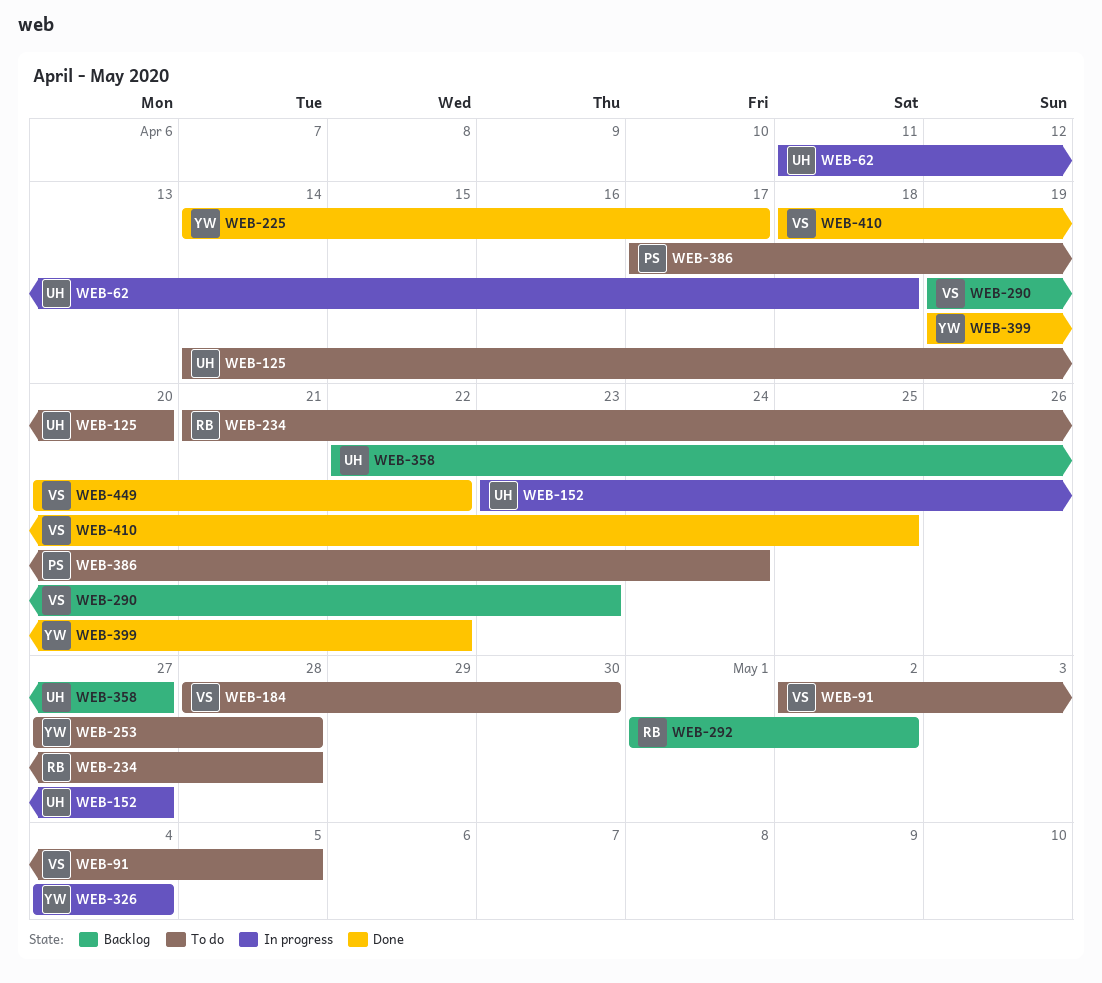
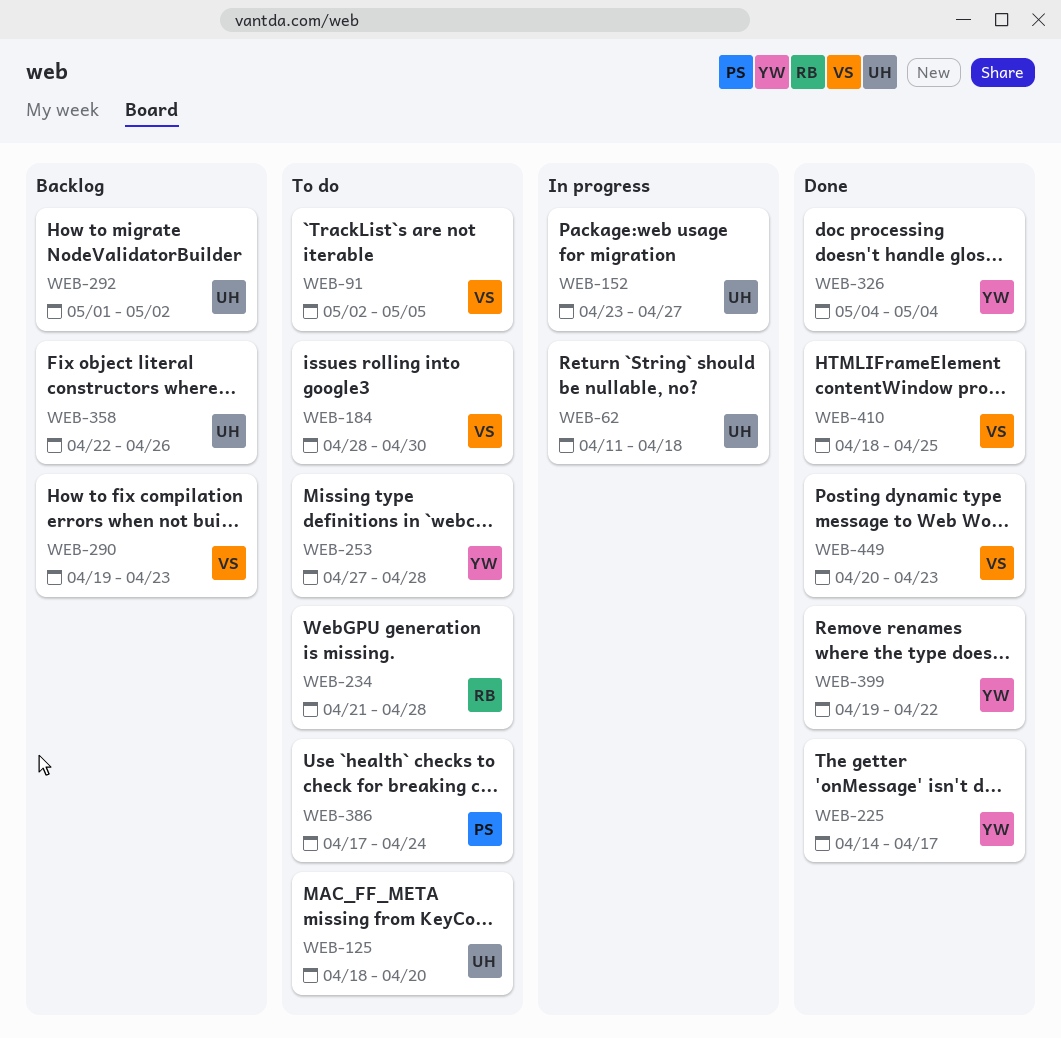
WEB-125, start: Apr 14 -> Apr 18
WEB-292, owner: RB -> UH
WEB-326, status: In progress -> Done
WEB-358, due: Apr 27 -> Apr 26
WEB-449, due: Apr 22 -> Apr 23

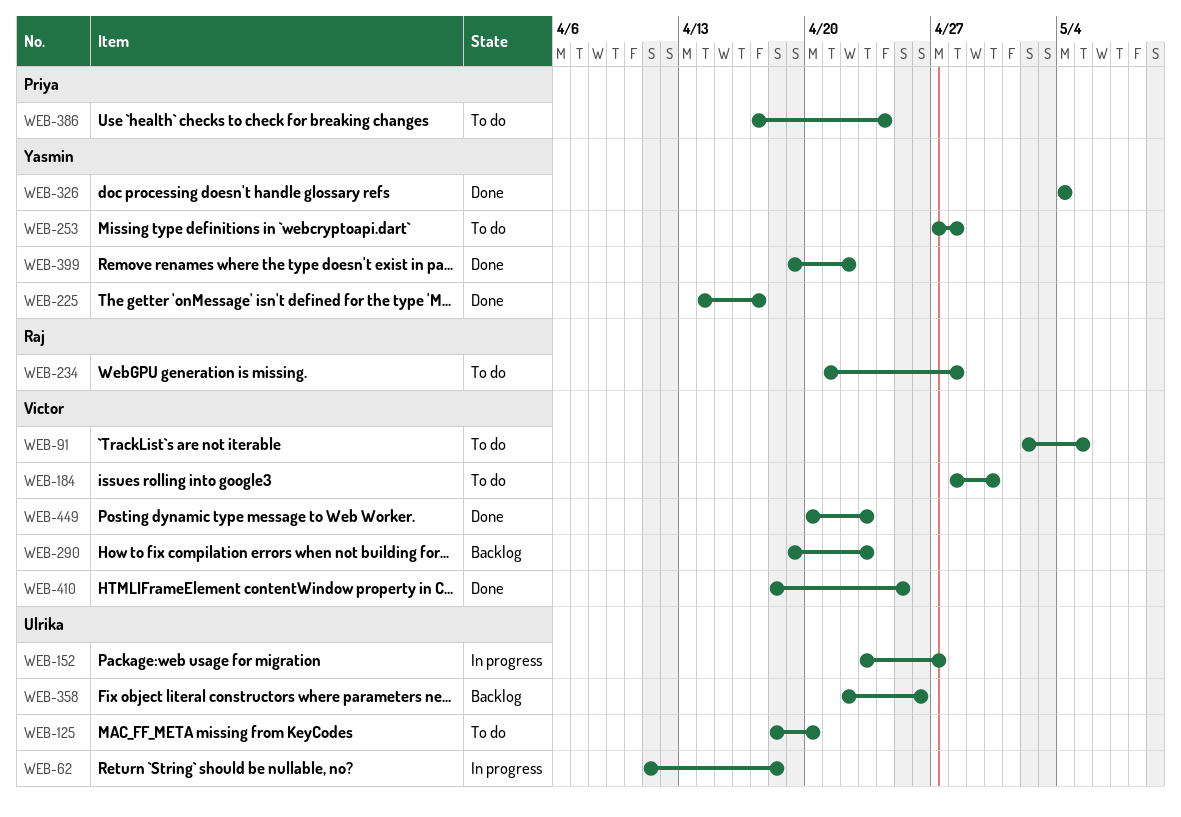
WEB-292: present -> none

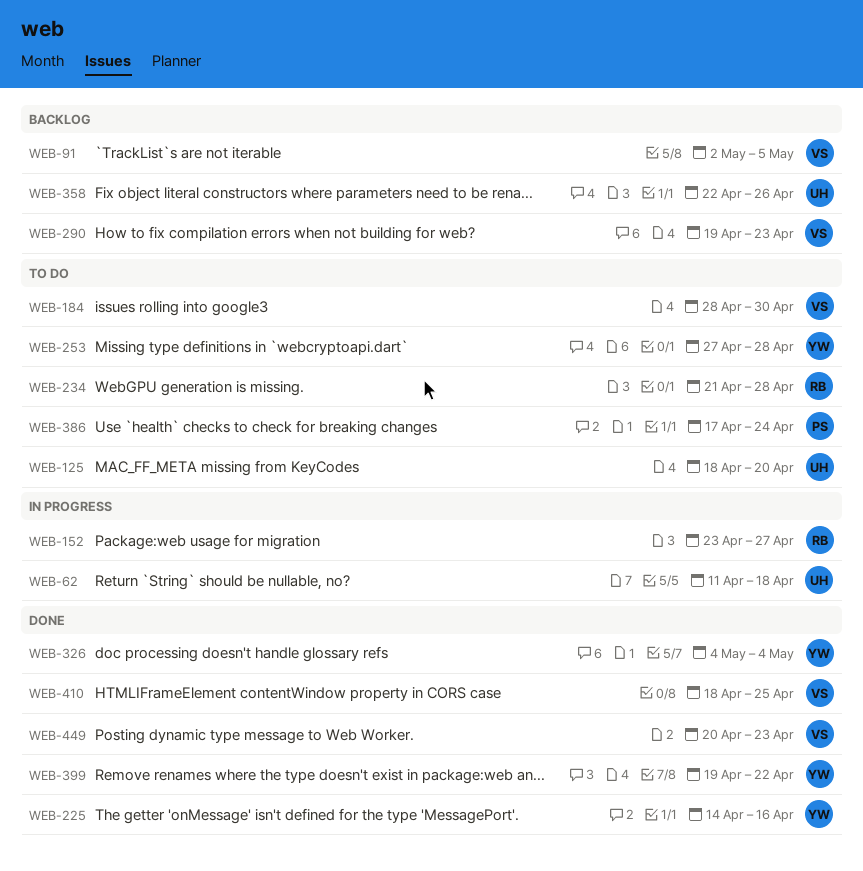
WEB-91, status: To do -> Backlog
WEB-152, owner: Ulrika -> Raj
WEB-225, due: Apr 17 -> Apr 16

